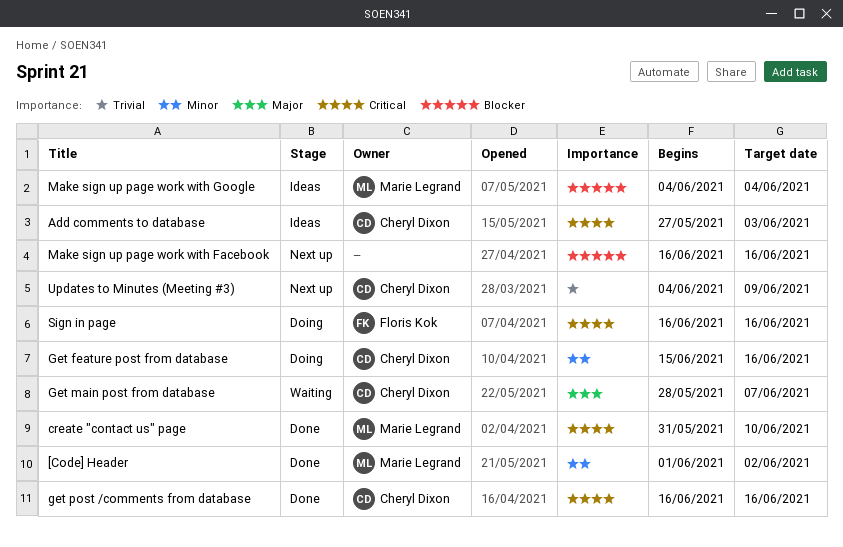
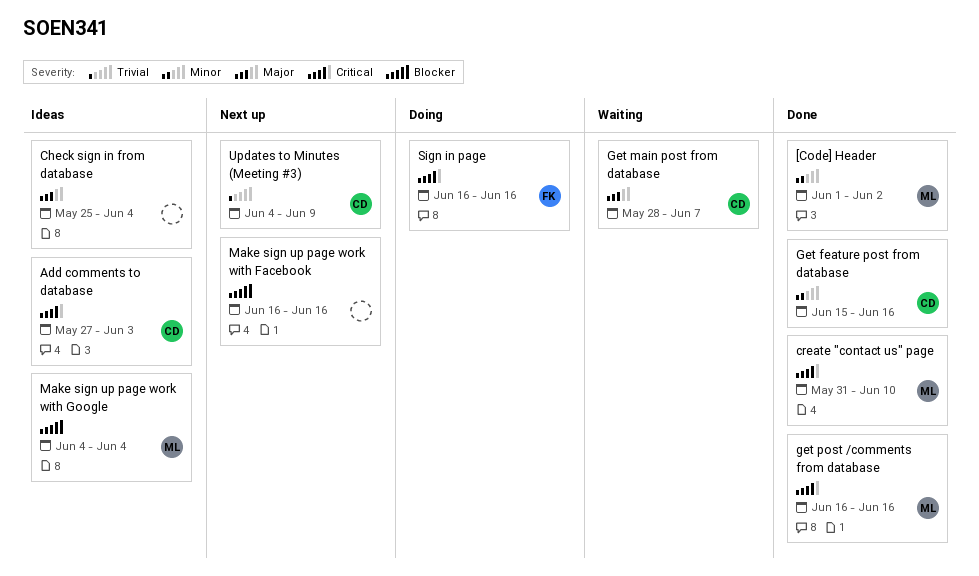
Check sign in from database: none -> present
Get feature post from database, status: Doing -> Done
get post /comments from database, owner: Cheryl Dixon -> Marie Legrand

